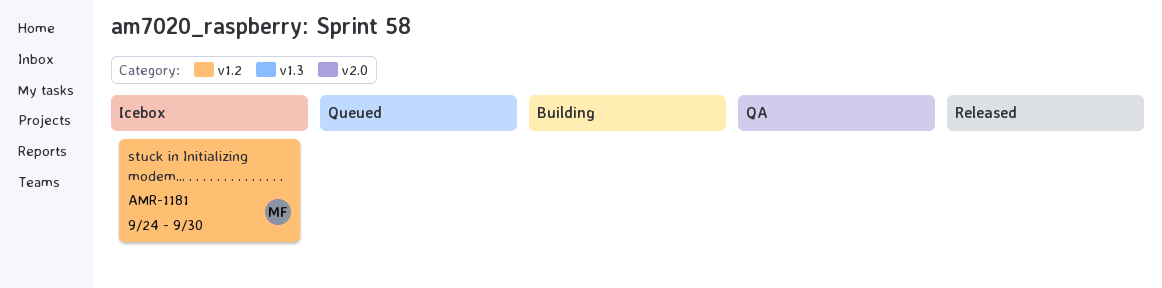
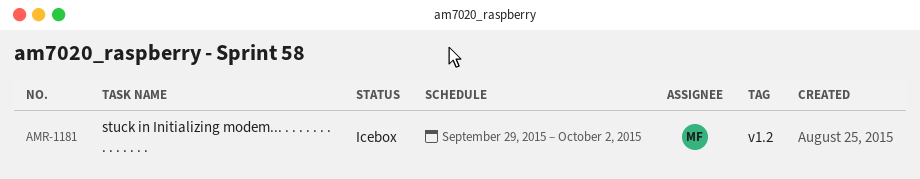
AMR-1181, start: Sep 24 -> Sep 29
AMR-1181, due: Sep 30 -> Oct 2

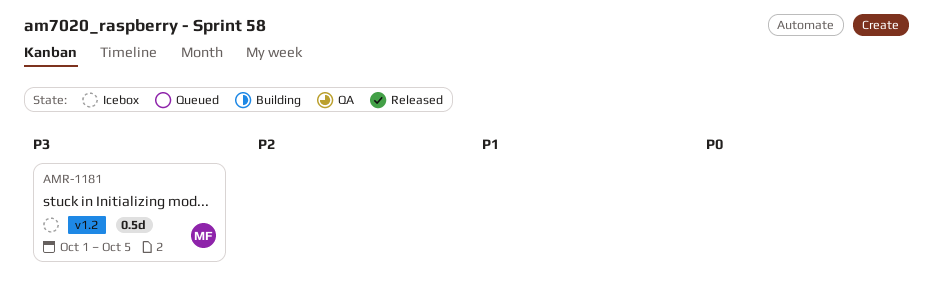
AMR-1181, start: Sep 29 -> Oct 1
AMR-1181, due: Oct 2 -> Oct 5

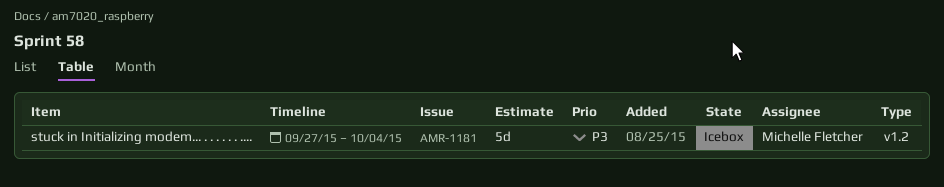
AMR-1181, estimate: 0.5d -> 5d
AMR-1181, start: Oct 1 -> Sep 27
AMR-1181, due: Oct 5 -> Oct 4

